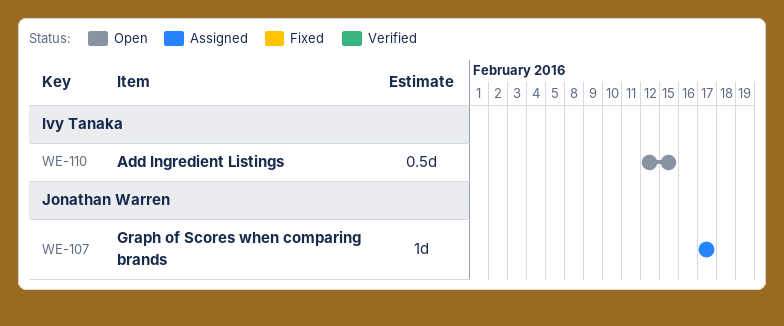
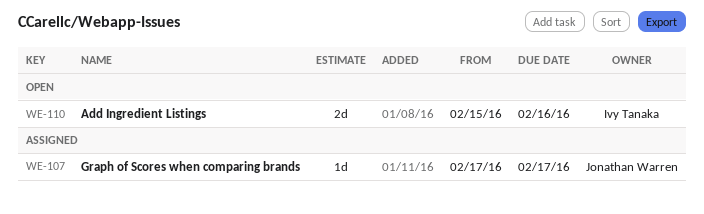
WE-110, estimate: 0.5d -> 2d
WE-110, start: Feb 12 -> Feb 15
WE-110, due: Feb 15 -> Feb 16

